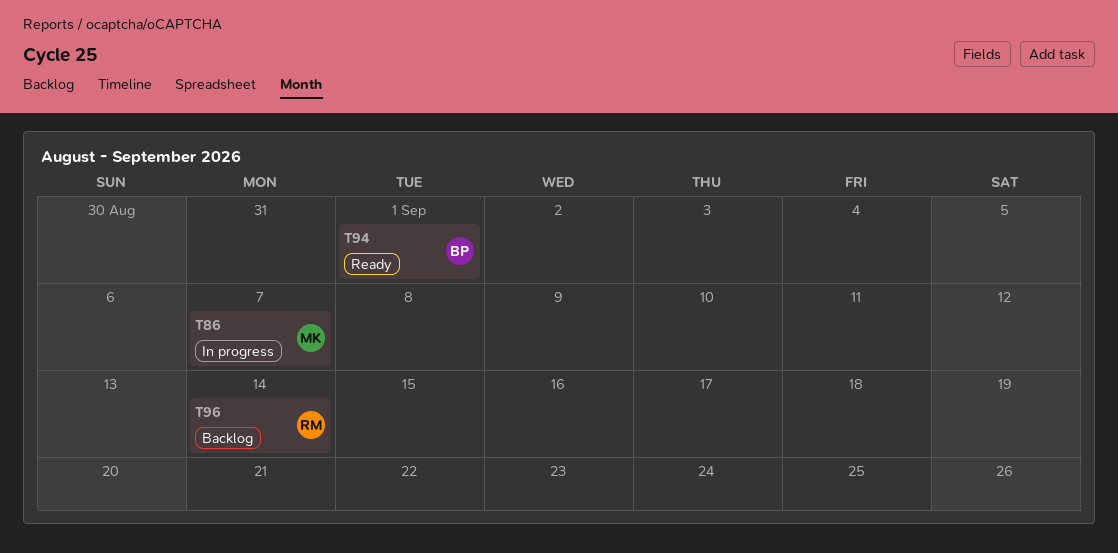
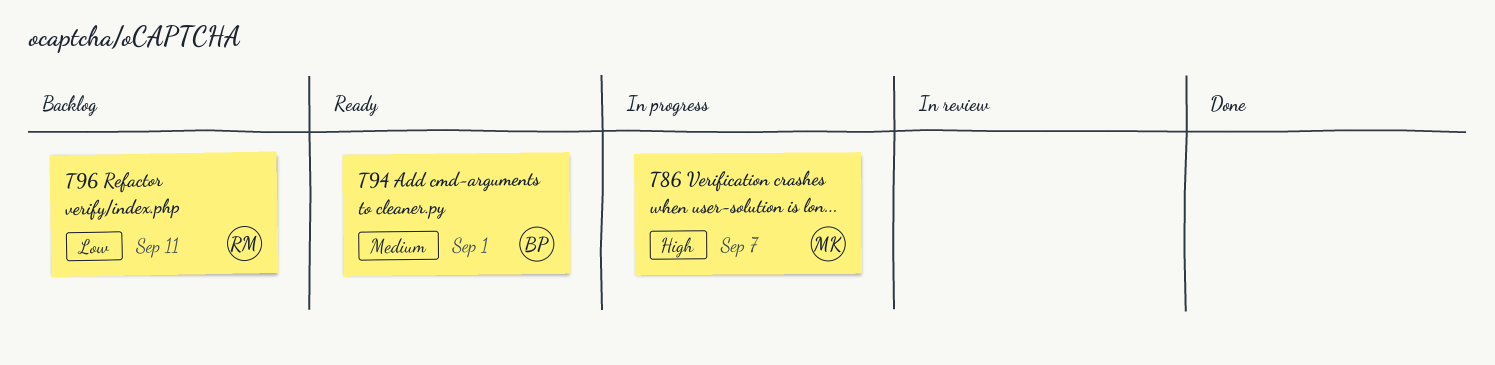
T96, due: Sep 14 -> Sep 11

